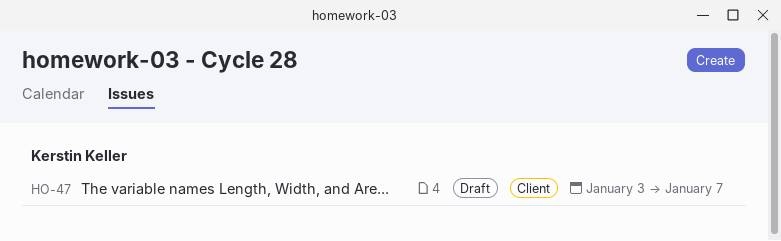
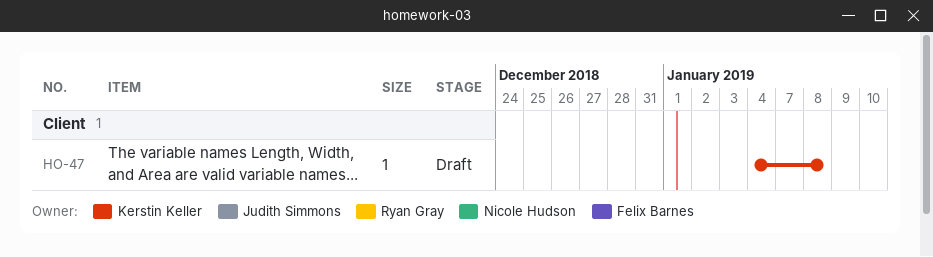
HO-47, start: Jan 3 -> Jan 4
HO-47, due: Jan 7 -> Jan 8

